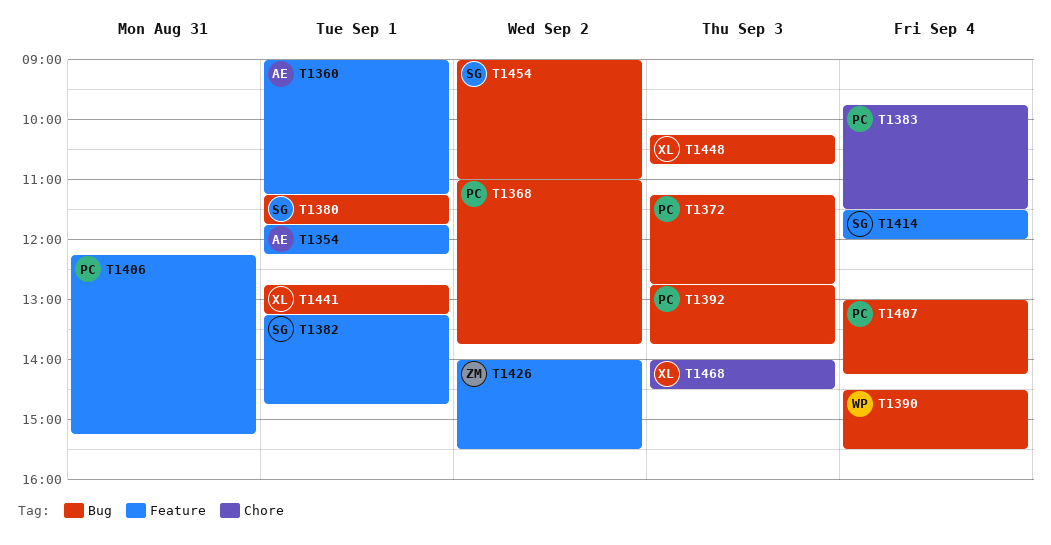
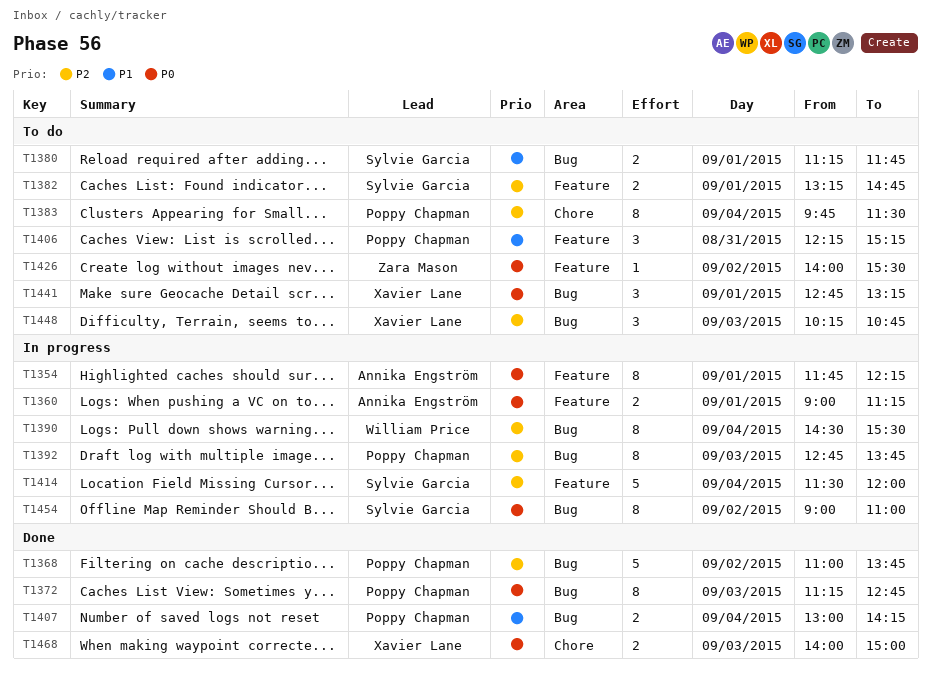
T1468, ends: 14:30 -> 15:00

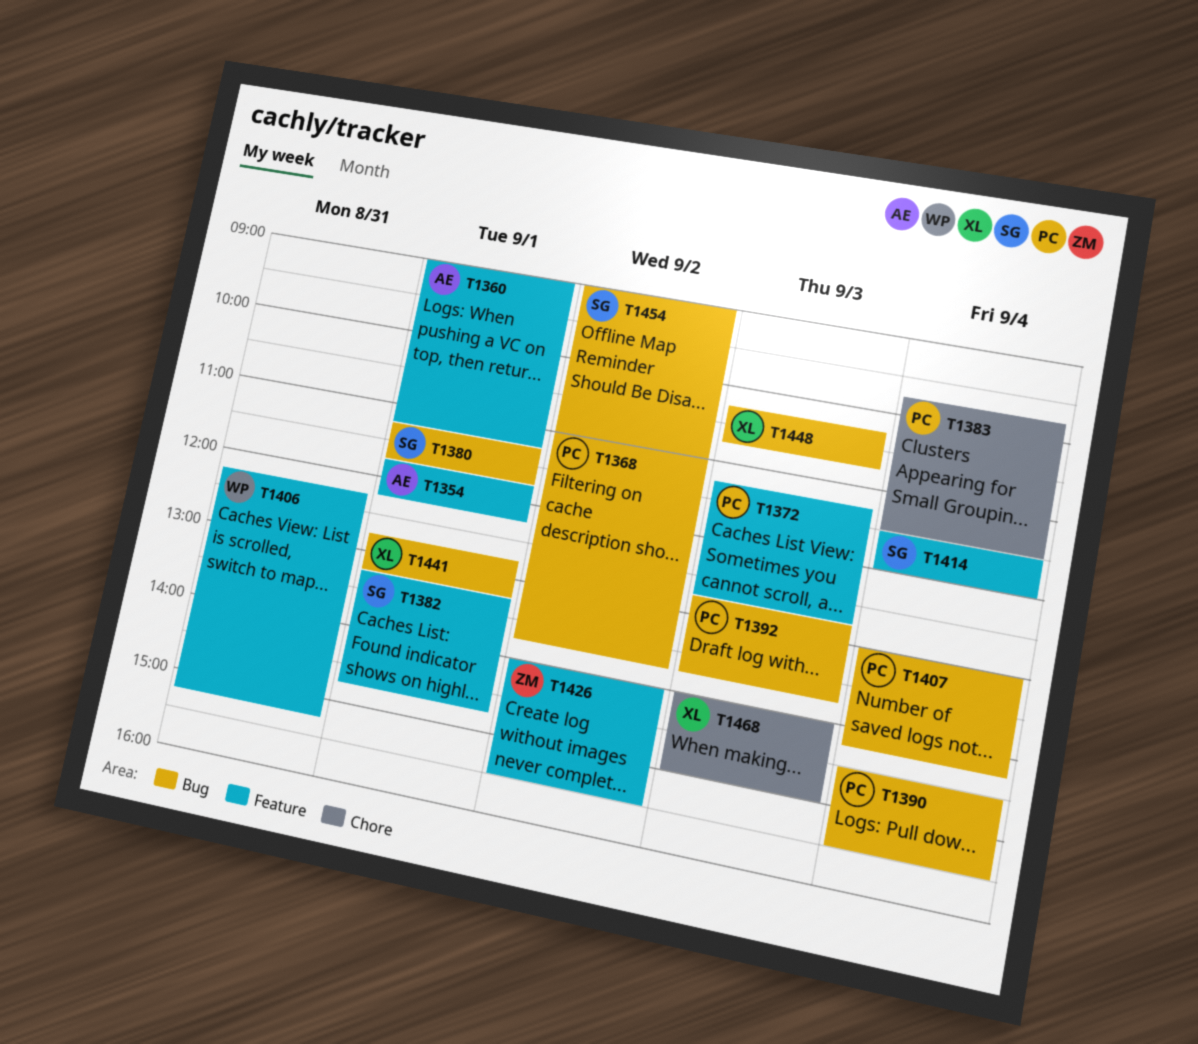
T1372, label: Bug -> Feature
T1390, owner: William Price -> Poppy Chapman
T1406, owner: Poppy Chapman -> William Price

